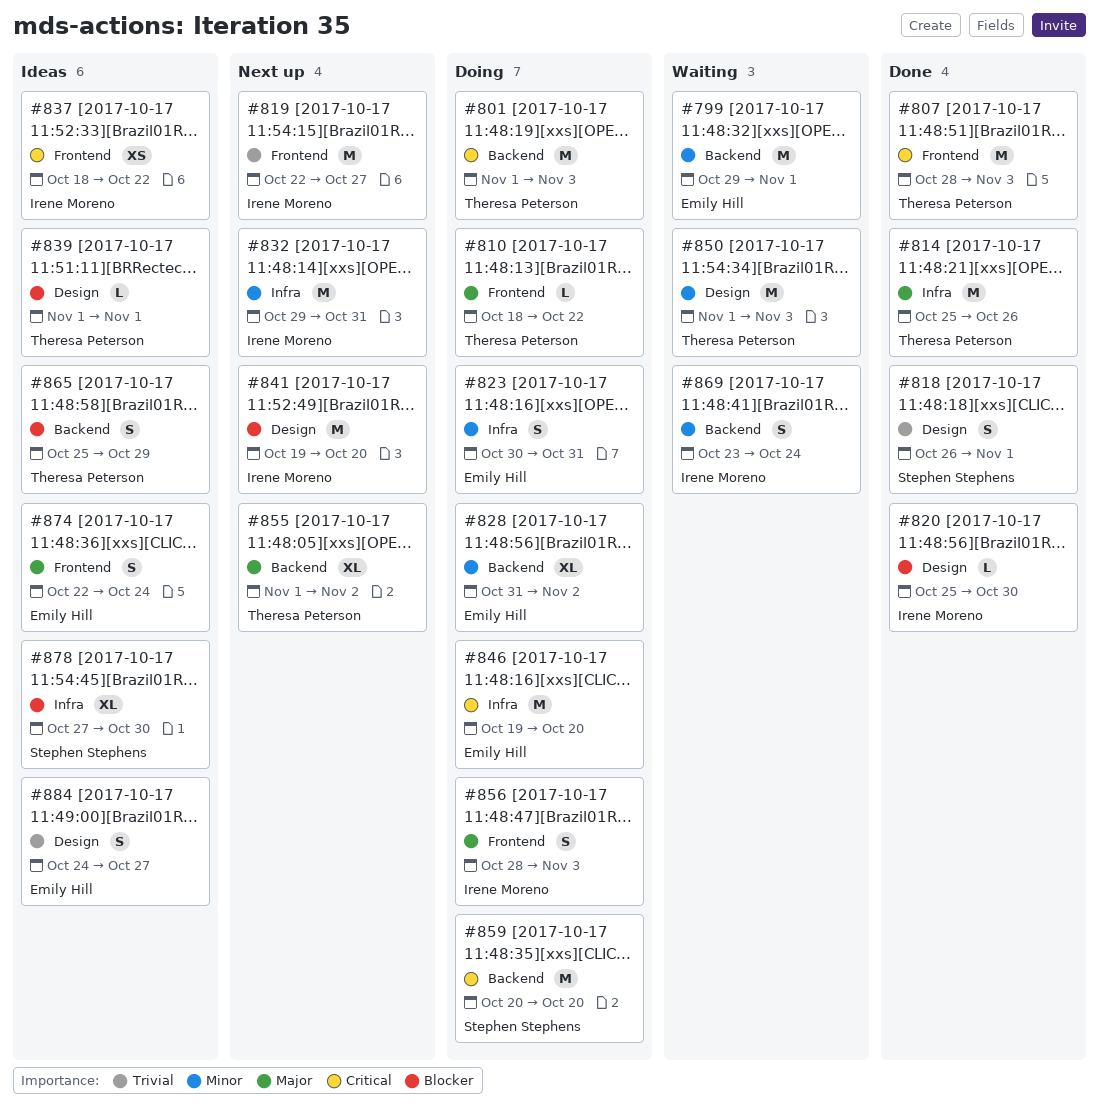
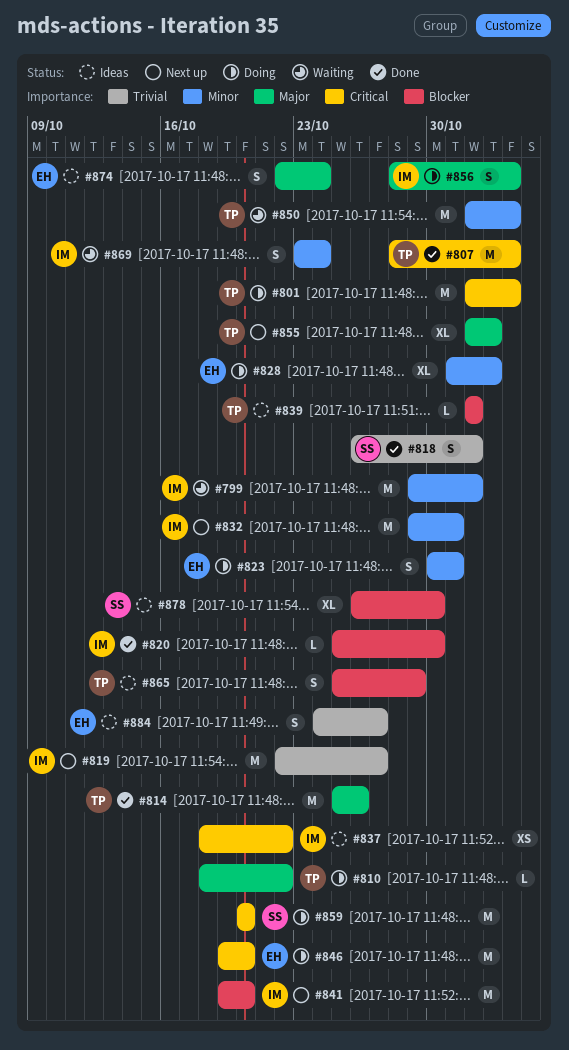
#799, owner: Emily Hill -> Irene Moreno
#878, start: Oct 27 -> Oct 26

